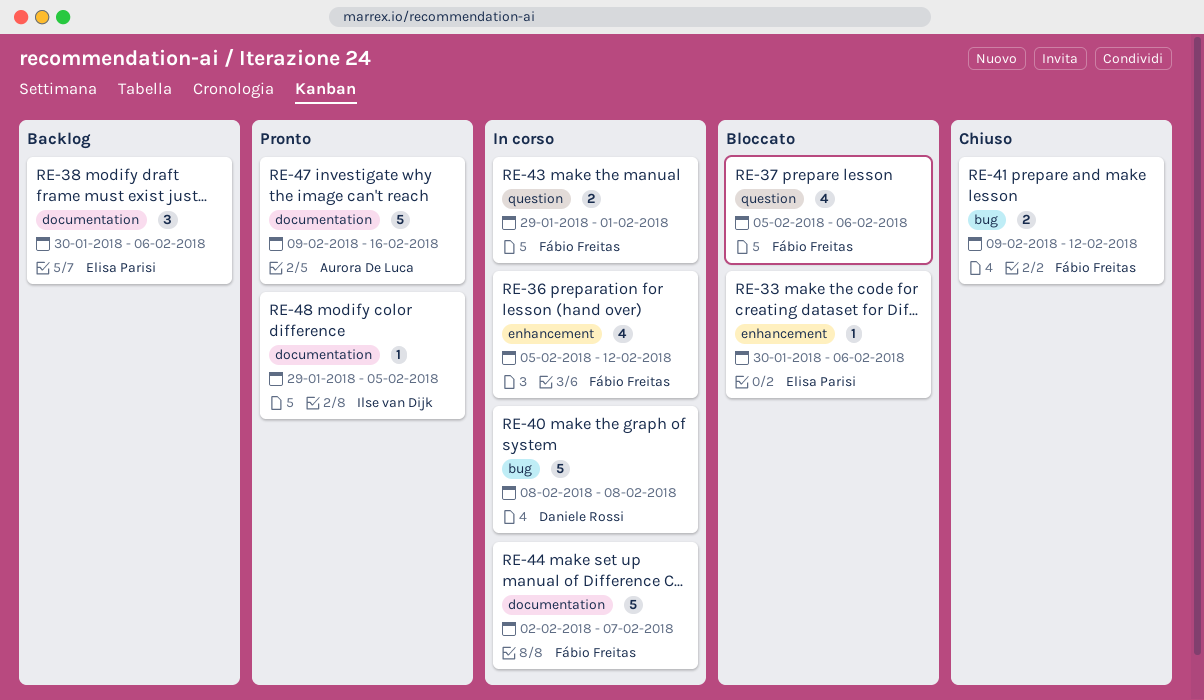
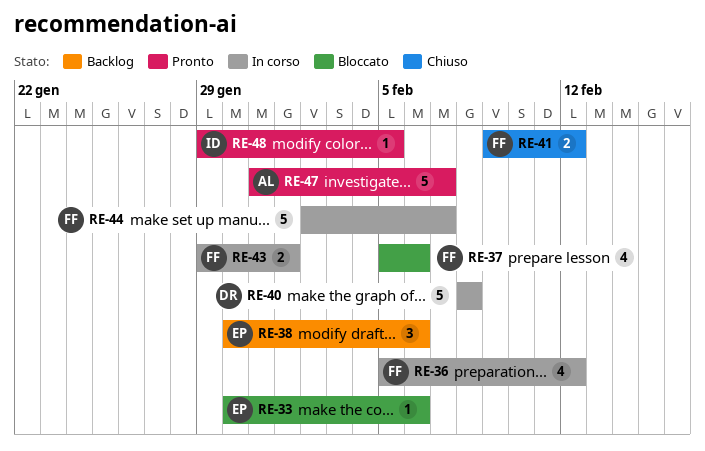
RE-47, start: Feb 9 -> Jan 31
RE-47, due: Feb 16 -> Feb 7

